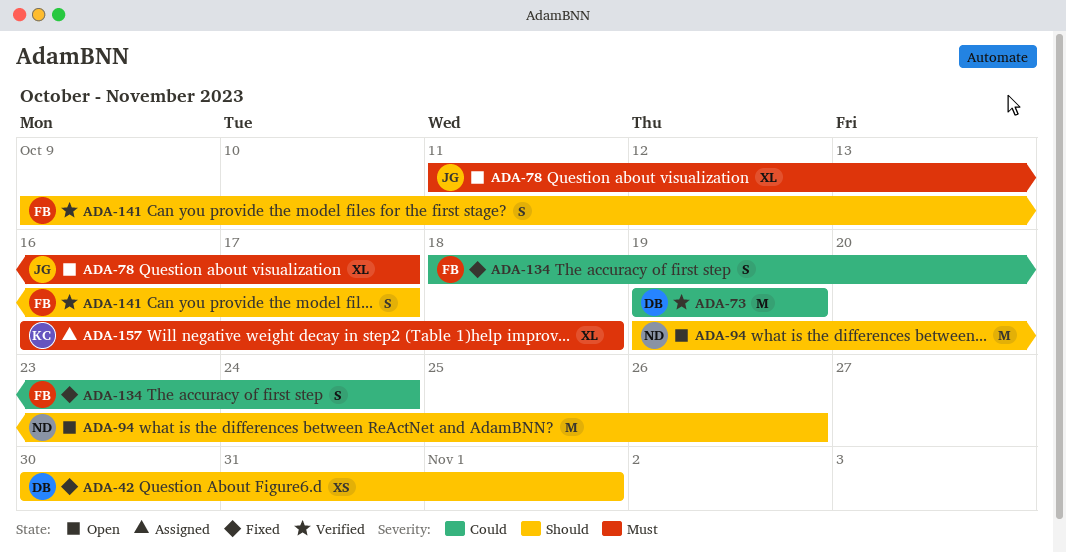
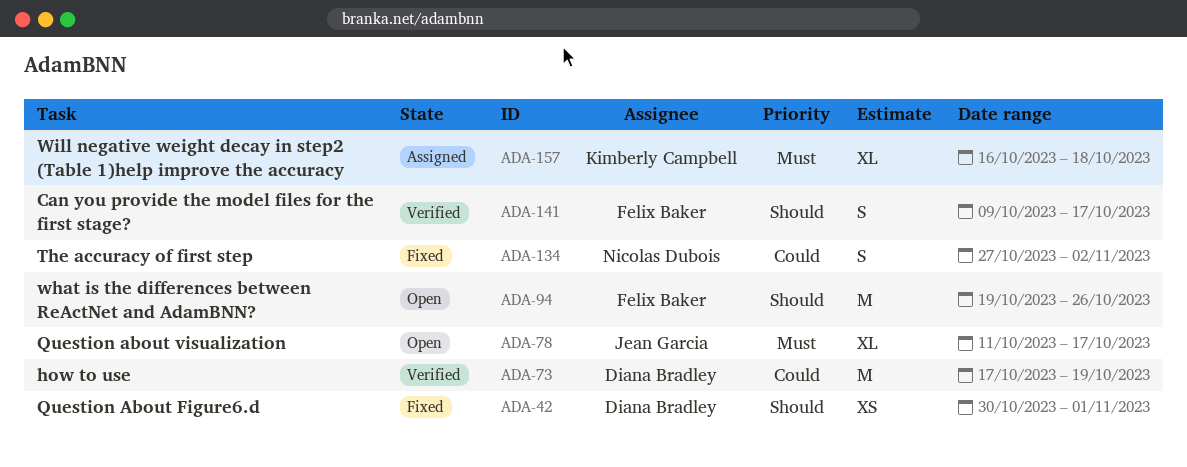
ADA-73, start: Oct 19 -> Oct 17
ADA-94, owner: Nicolas Dubois -> Felix Baker
ADA-134, owner: Felix Baker -> Nicolas Dubois
ADA-134, start: Oct 18 -> Oct 27
ADA-134, due: Oct 24 -> Nov 2

